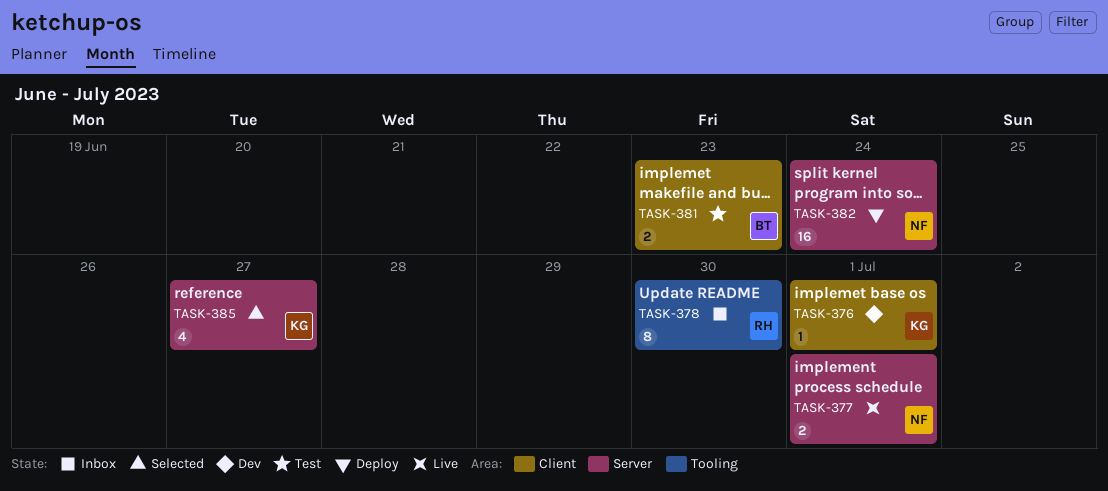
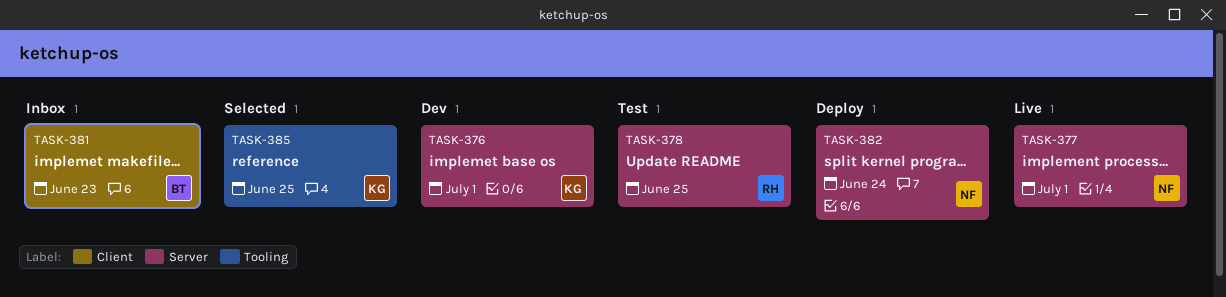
TASK-376, label: Client -> Server
TASK-378, status: Inbox -> Test
TASK-378, label: Tooling -> Server
TASK-378, due: Jun 30 -> Jun 25
TASK-381, status: Test -> Inbox
TASK-385, label: Server -> Tooling
TASK-385, due: Jun 27 -> Jun 25

